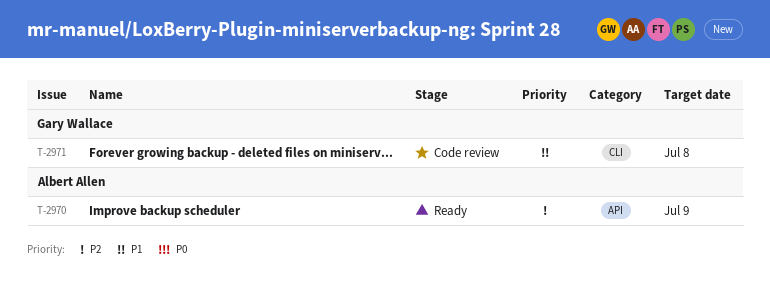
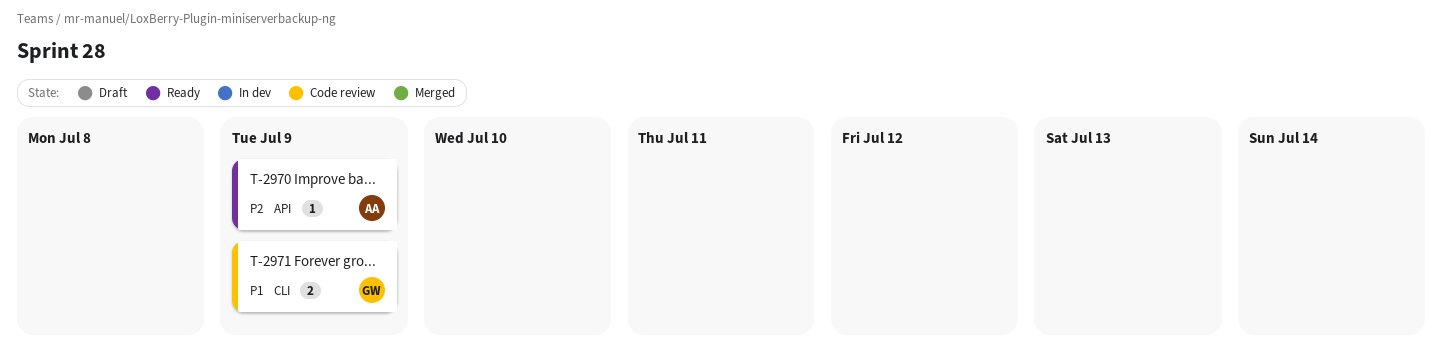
T-2971, due: Jul 8 -> Jul 9

